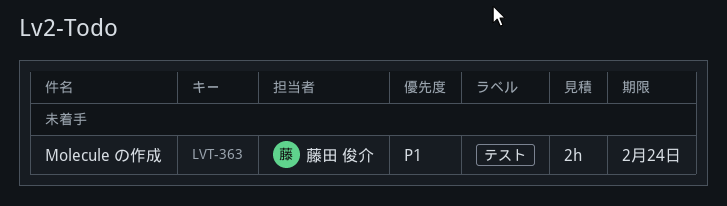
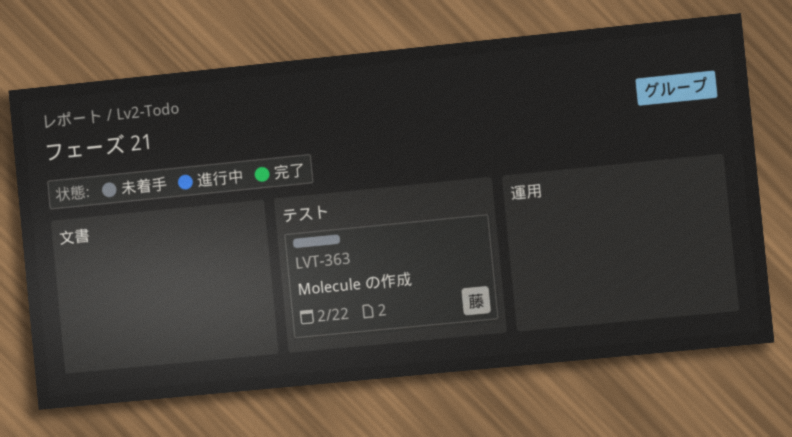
LVT-363, due: Feb 24 -> Feb 22

